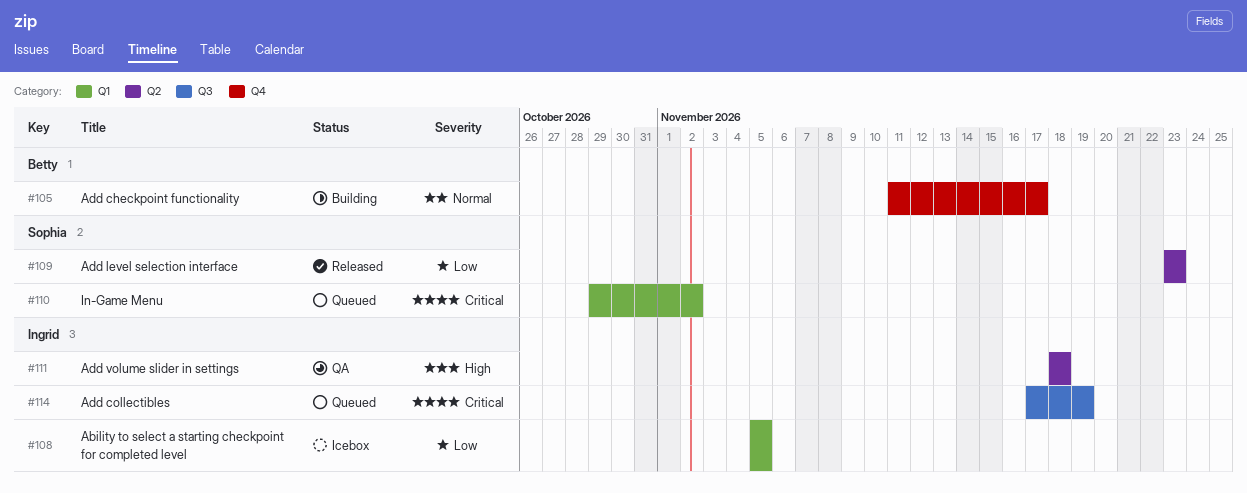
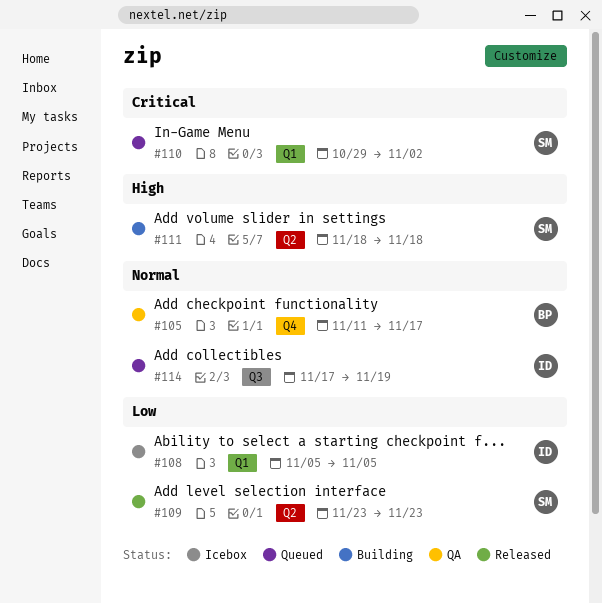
#105, status: Building -> QA
#111, status: QA -> Building
#111, owner: Ingrid -> Sophia
#114, priority: Critical -> Normal

